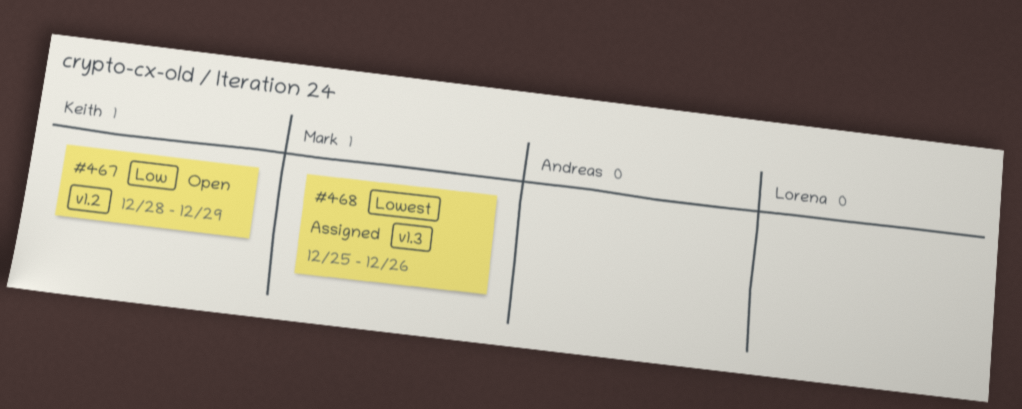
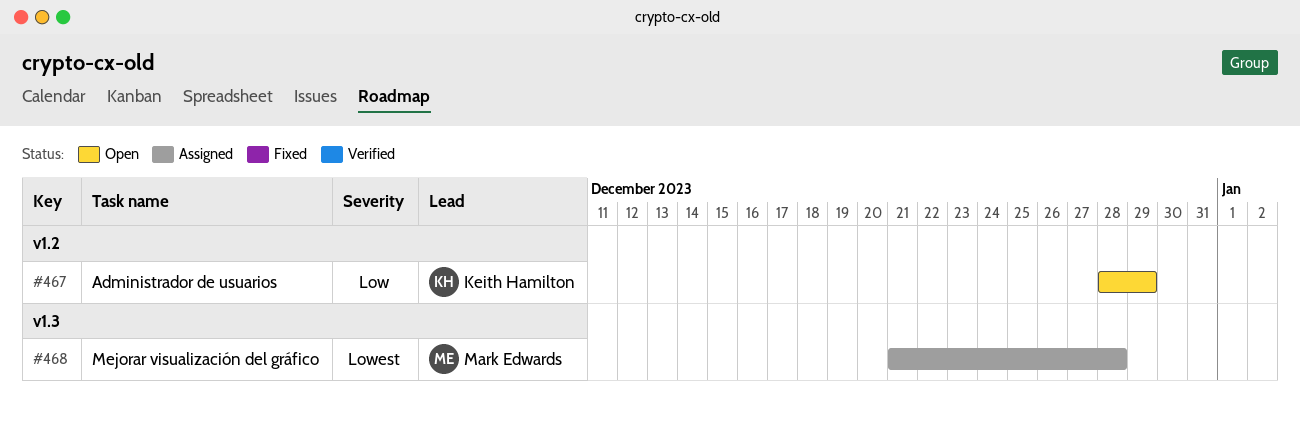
#468, start: Dec 25 -> Dec 21
#468, due: Dec 26 -> Dec 28

